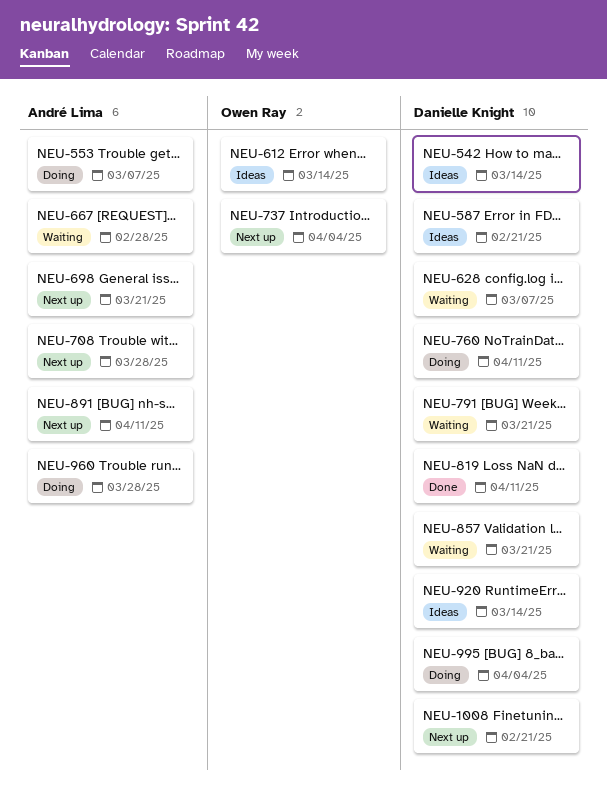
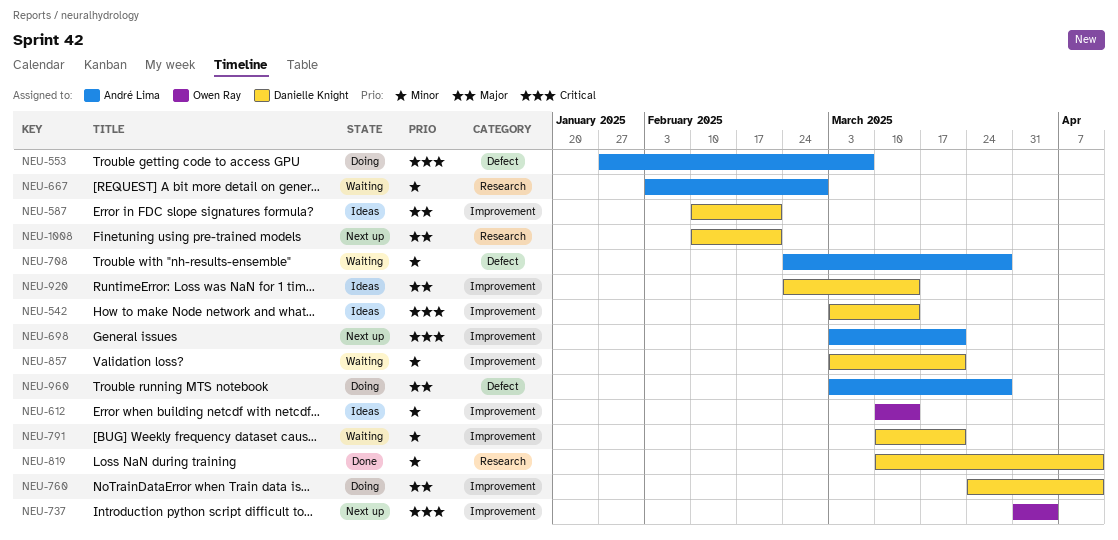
NEU-628: present -> none
NEU-708, status: Next up -> Waiting
NEU-891: present -> none
NEU-995: present -> none

